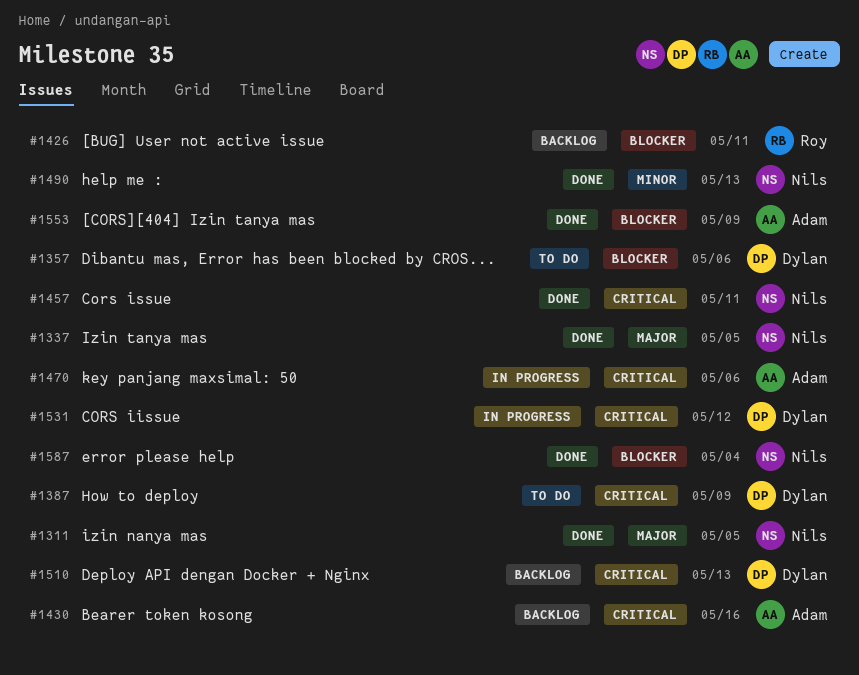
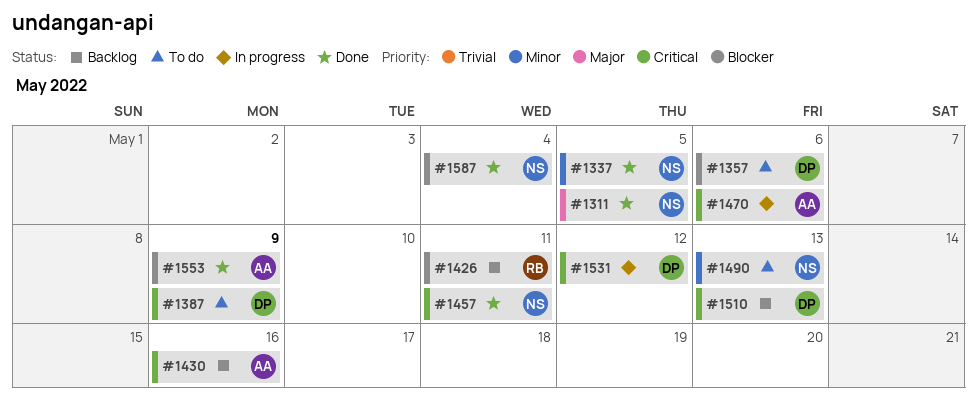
#1337, priority: Major -> Minor
#1490, status: Done -> To do

